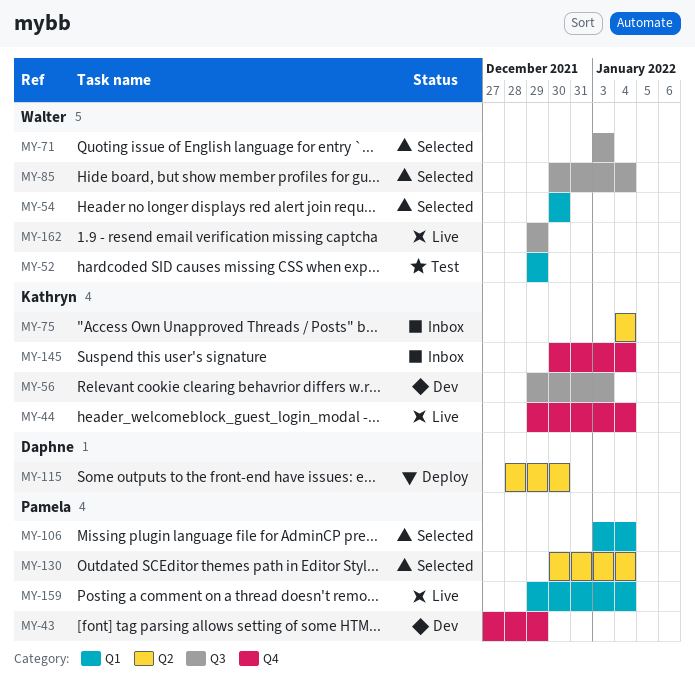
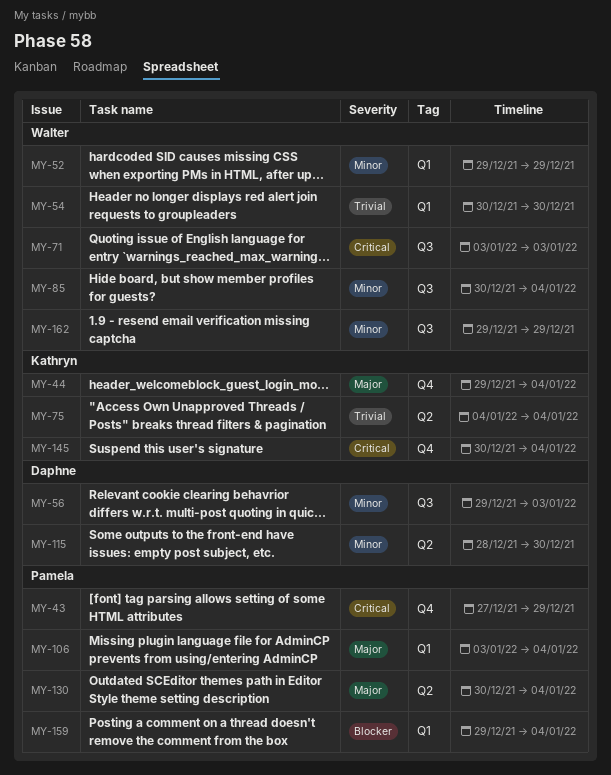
MY-56, owner: Kathryn -> Daphne

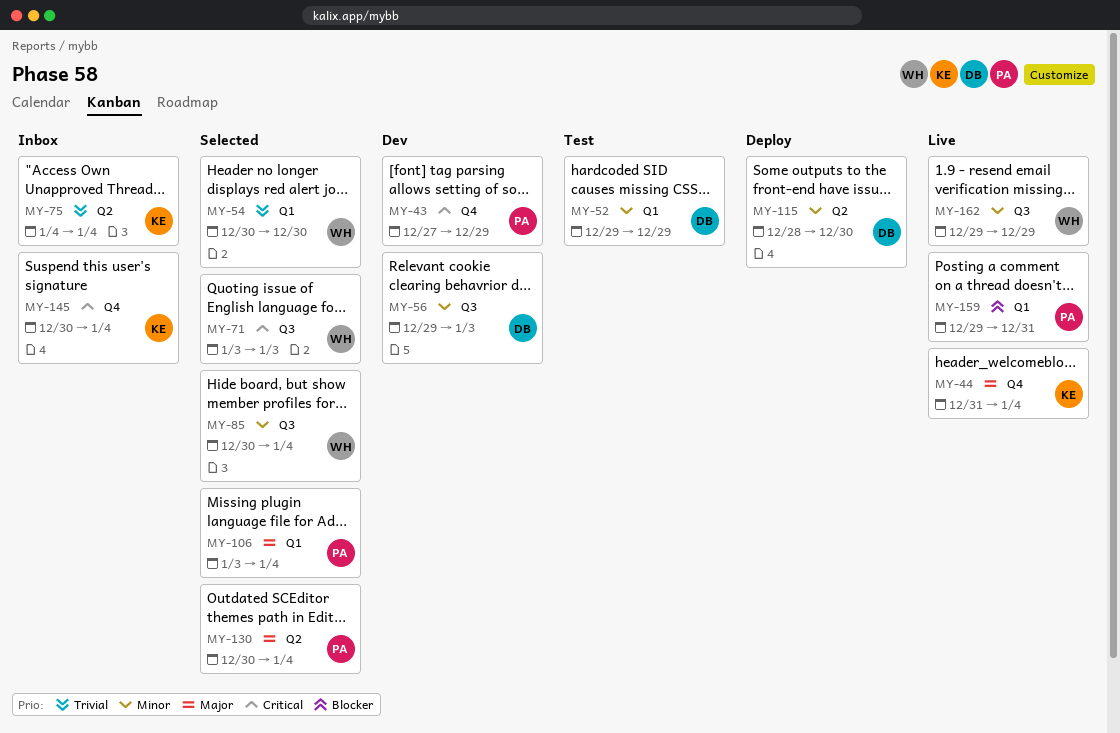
MY-44, start: Dec 29 -> Dec 31
MY-52, owner: Walter -> Daphne
MY-159, due: Jan 4 -> Dec 31

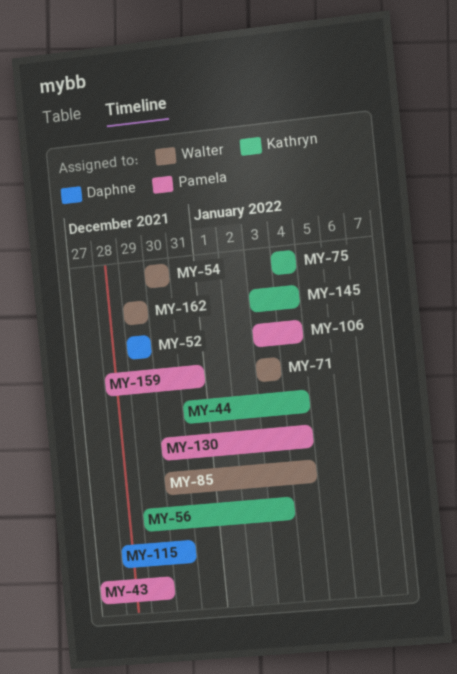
MY-56, owner: Daphne -> Kathryn
MY-145, start: Dec 30 -> Jan 3
MY-159, start: Dec 29 -> Dec 28

